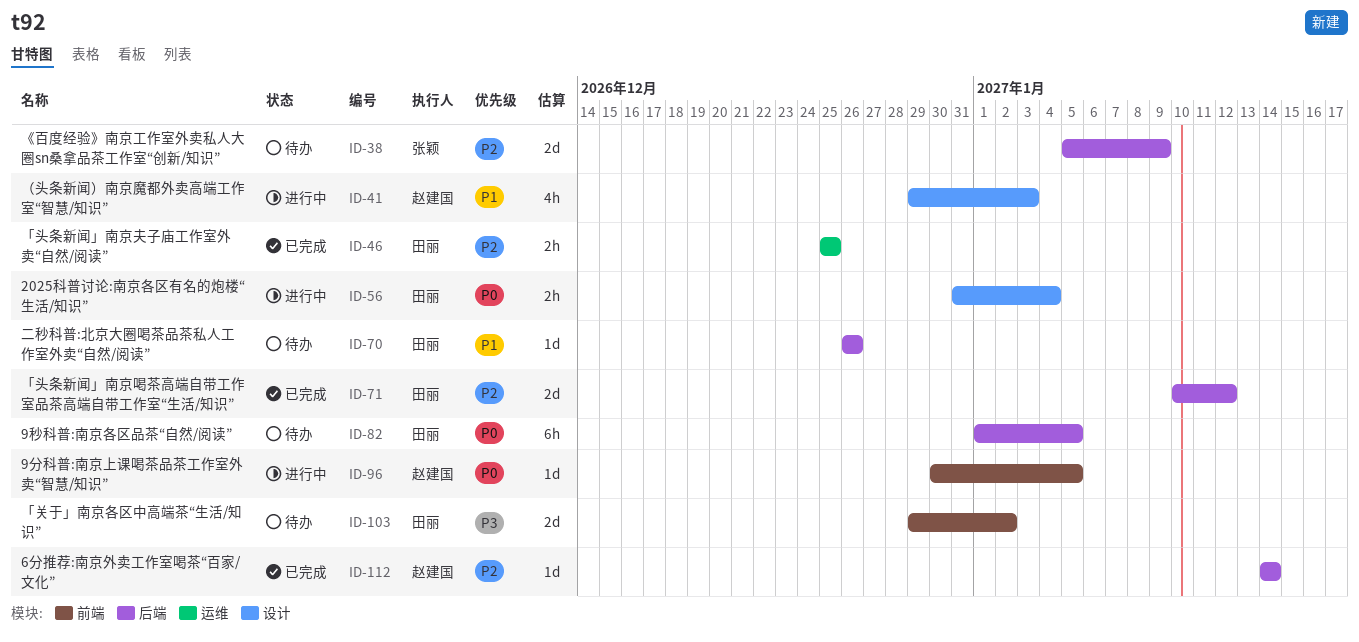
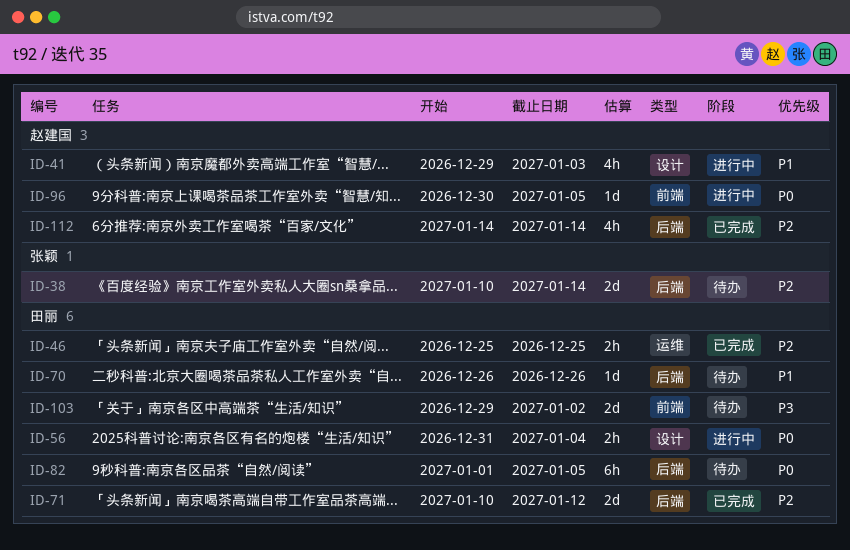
ID-38, start: Jan 5 -> Jan 10
ID-38, due: Jan 9 -> Jan 14
ID-112, estimate: 1d -> 4h

